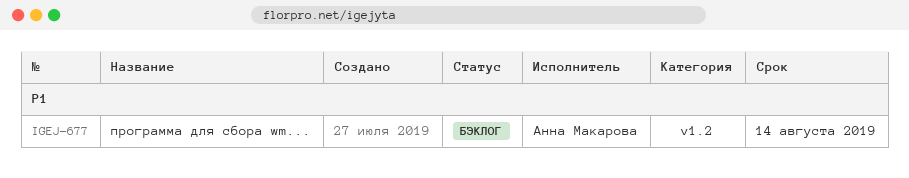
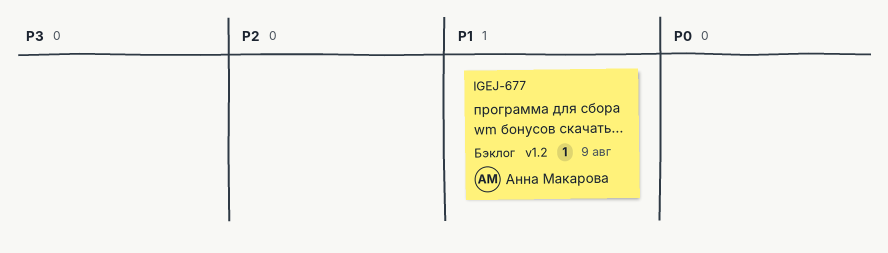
IGEJ-677, due: Aug 14 -> Aug 9

